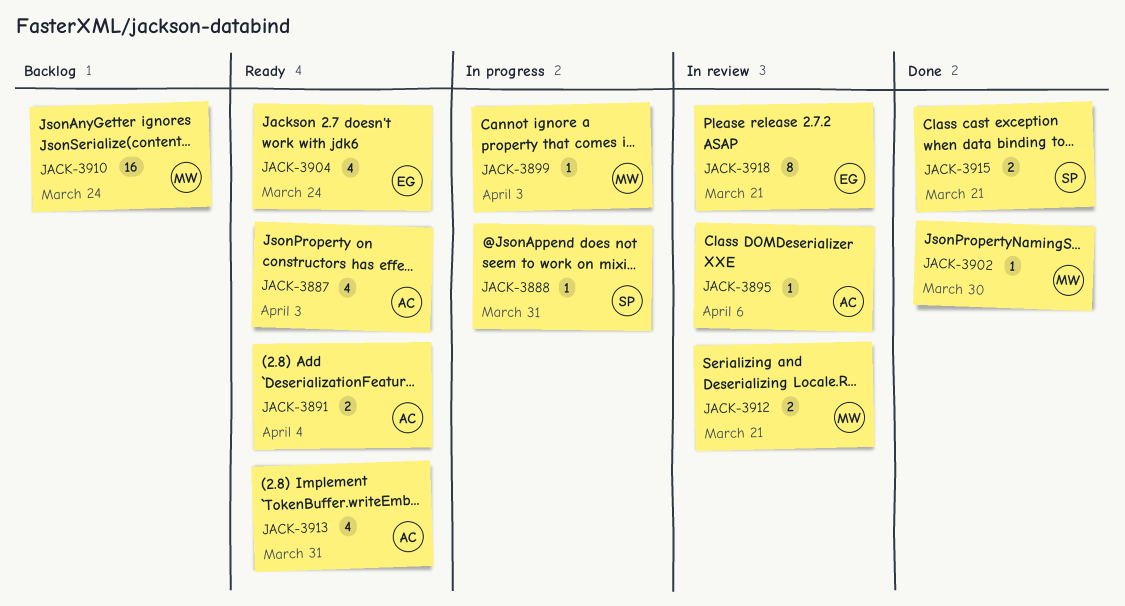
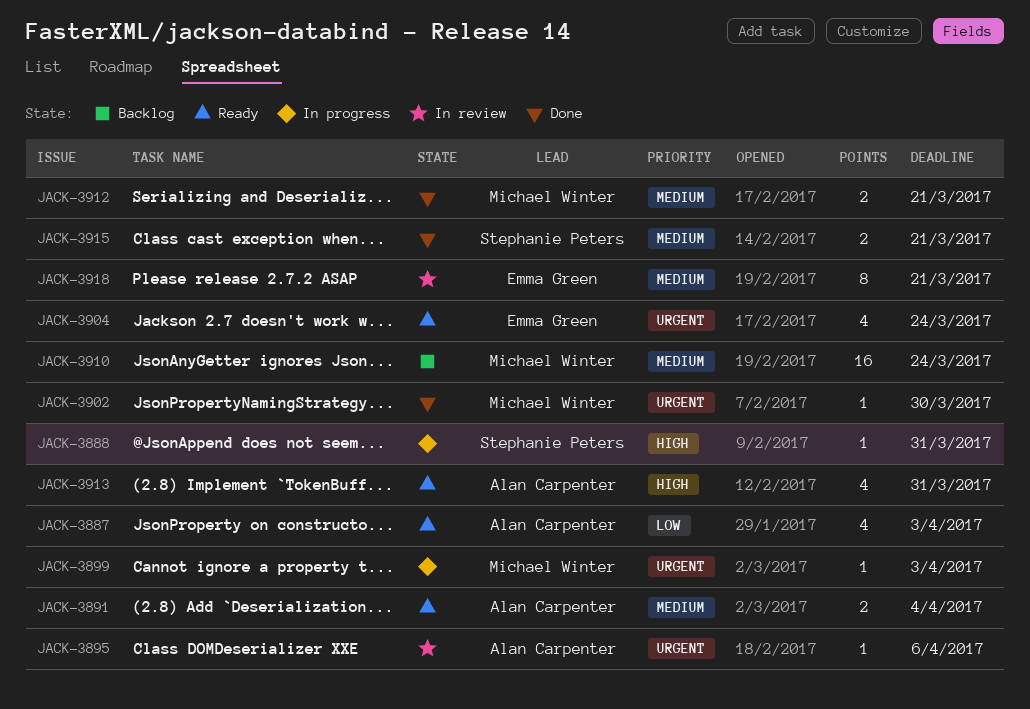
JACK-3912, status: In review -> Done

